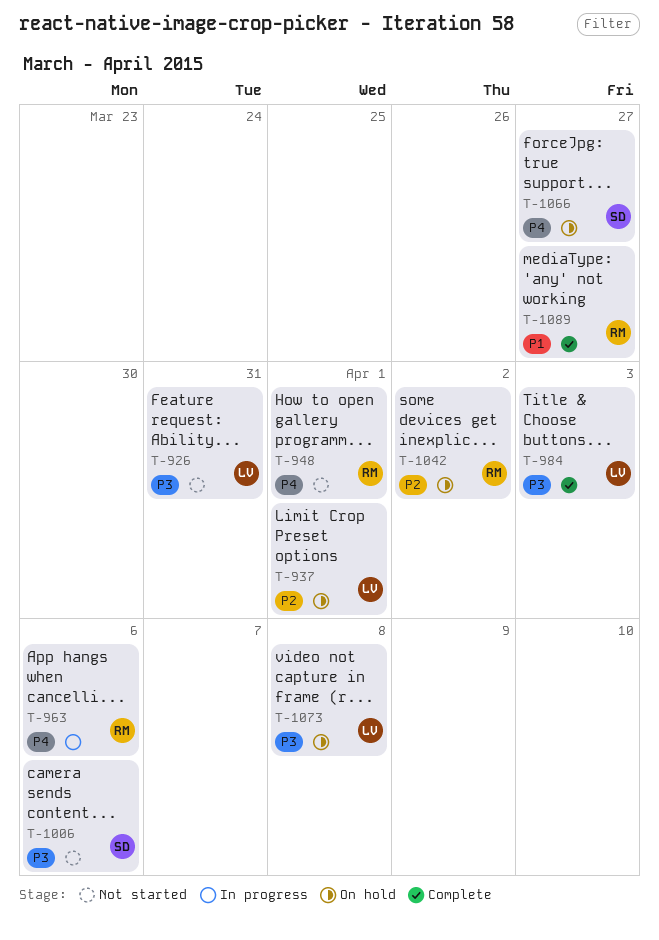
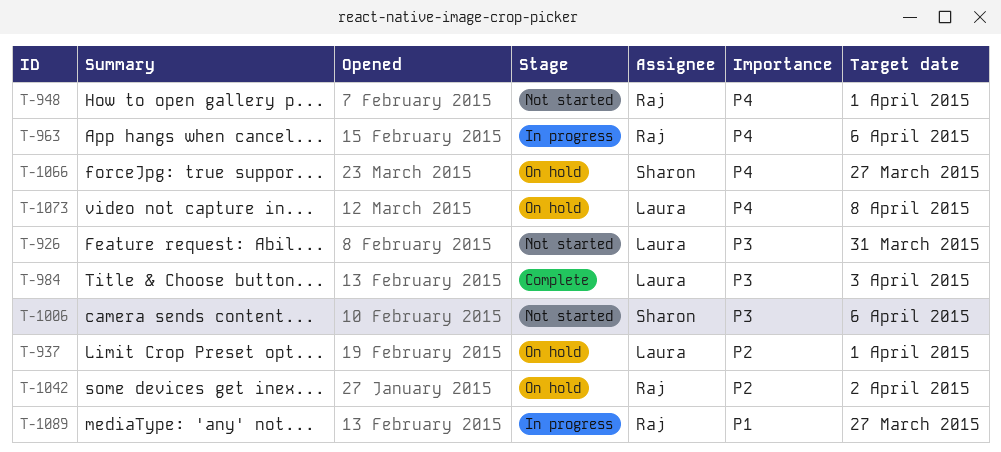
T-1073, priority: P3 -> P4
T-1089, status: Complete -> In progress

